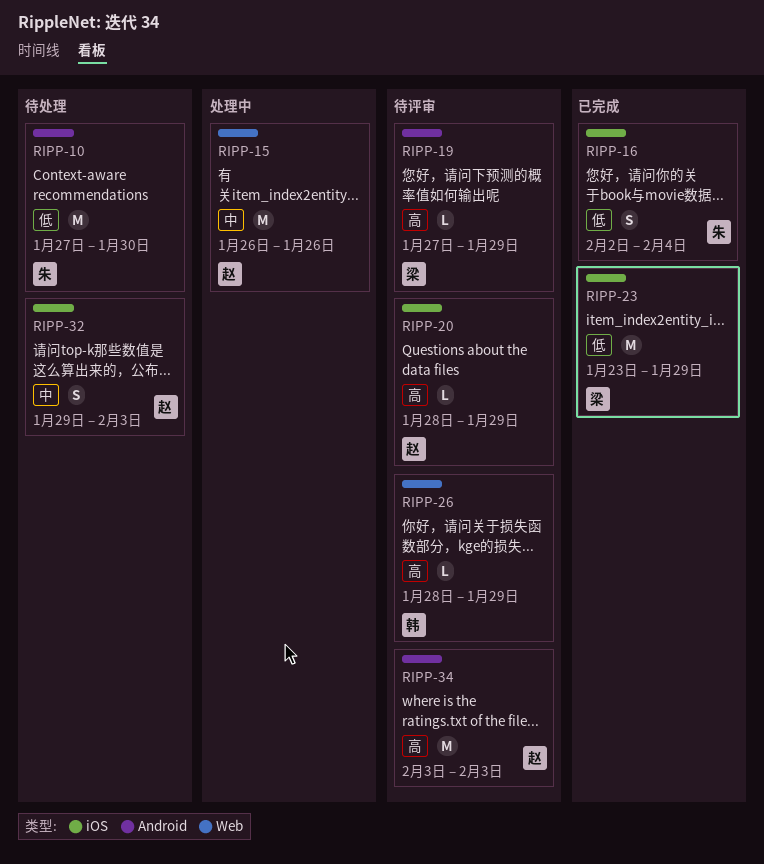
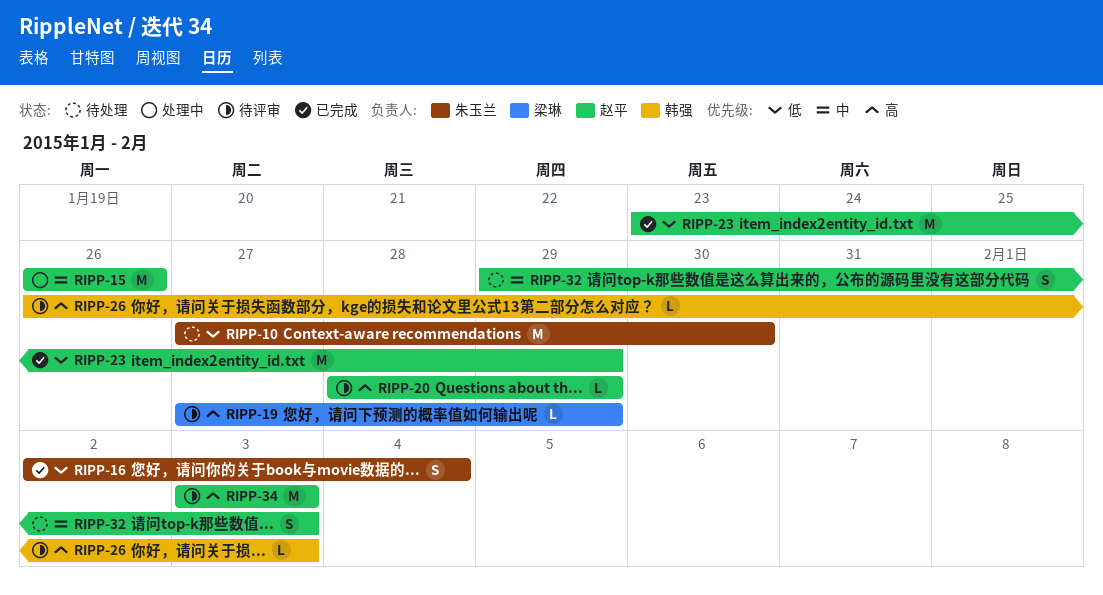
RIPP-23, owner: 梁琳 -> 赵平
RIPP-26, start: Jan 28 -> Jan 26
RIPP-26, due: Jan 29 -> Feb 3

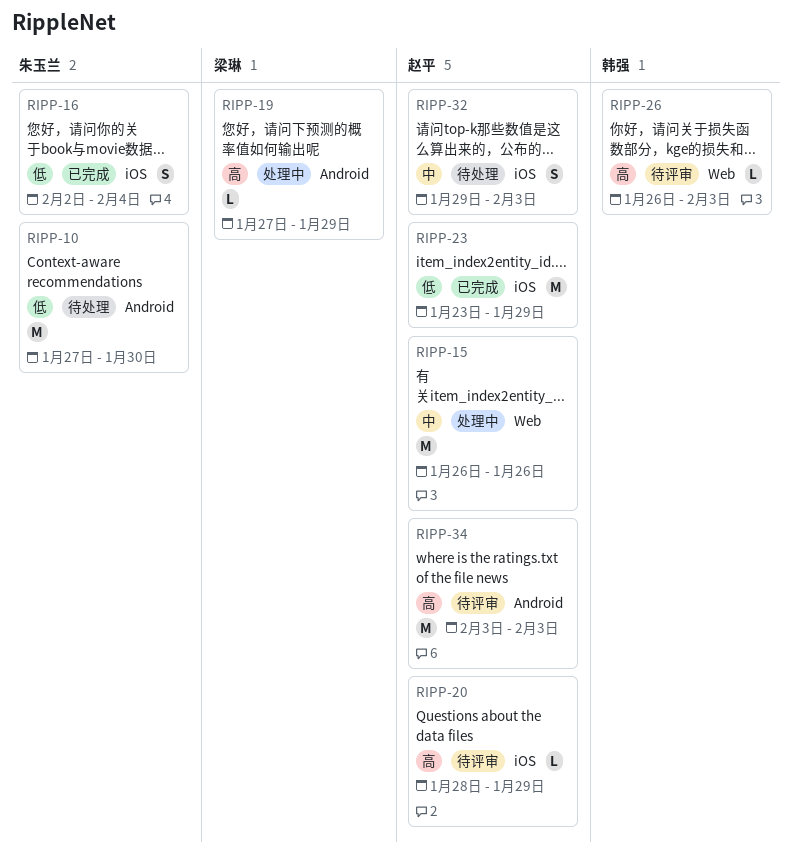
RIPP-19, status: 待评审 -> 处理中

